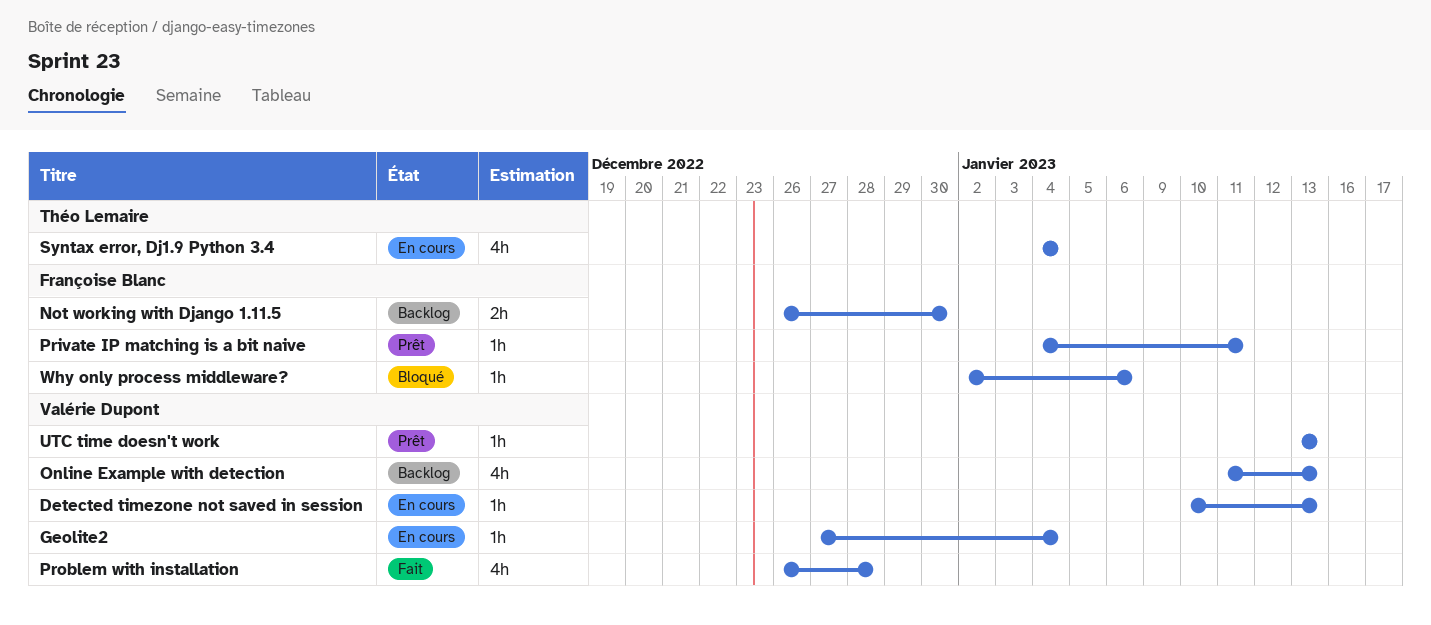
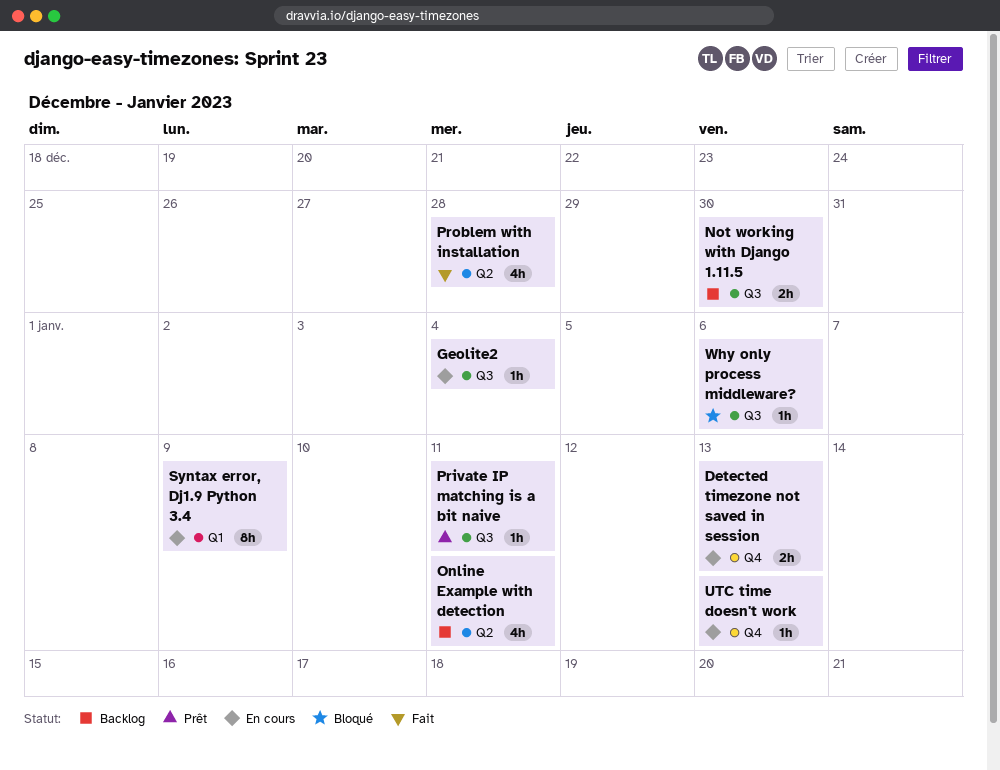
Detected timezone not saved in session, estimate: 1h -> 2h
Online Example with detection, due: Jan 13 -> Jan 11
Syntax error, Dj1.9 Python 3.4, estimate: 4h -> 8h
Syntax error, Dj1.9 Python 3.4, due: Jan 4 -> Jan 9
UTC time doesn't work, status: Prêt -> En cours

